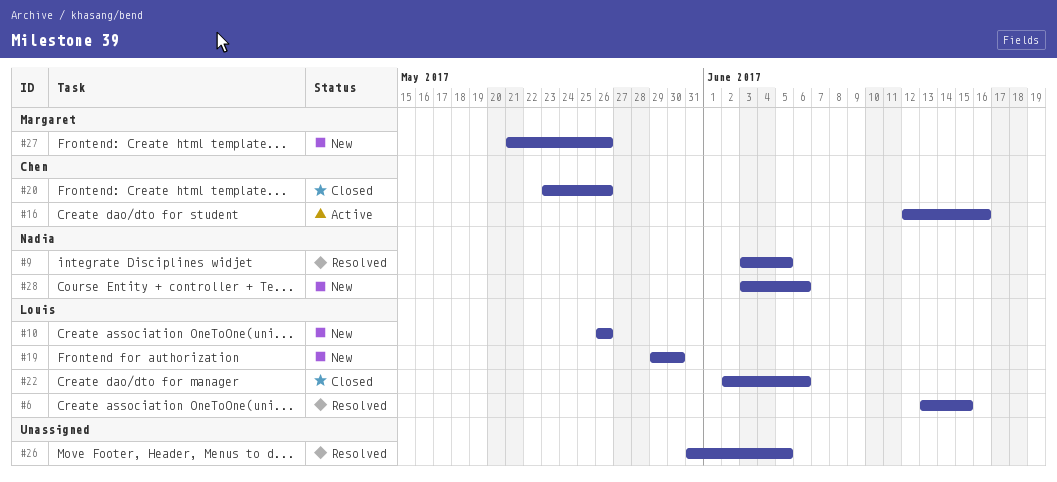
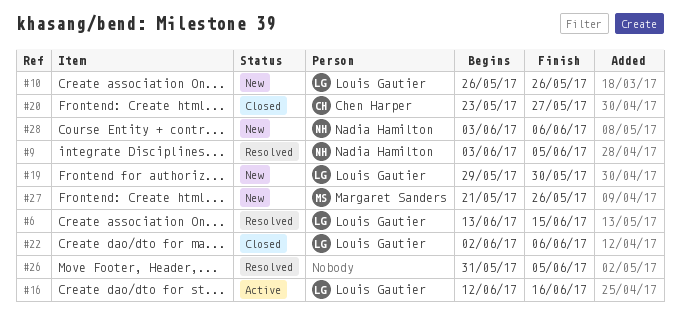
#16, owner: Chen Harper -> Louis Gautier
#20, due: May 26 -> May 27

